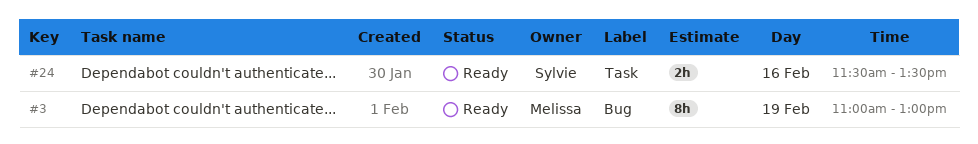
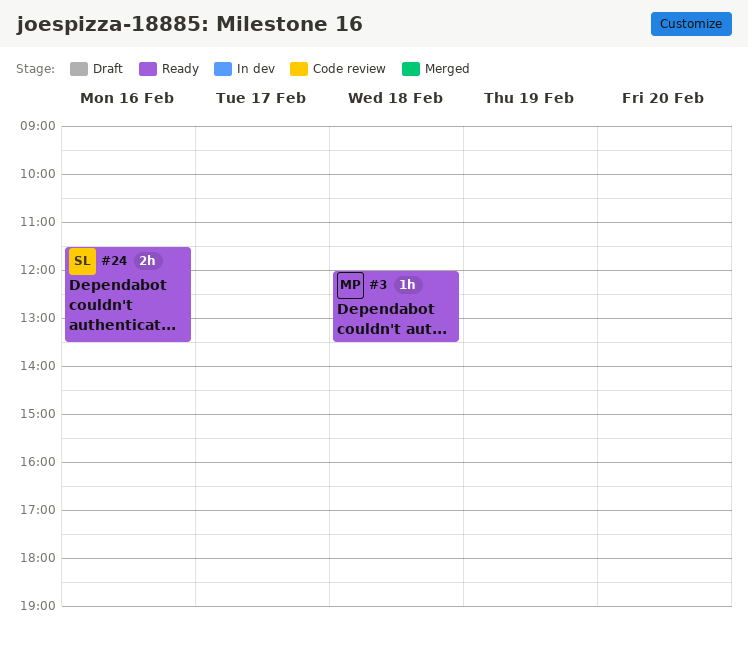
#3, estimate: 8h -> 1h
#3, day: Feb 19 -> Feb 18
#3, begins: 11:00 -> 12:00
#3, ends: 13:00 -> 13:30

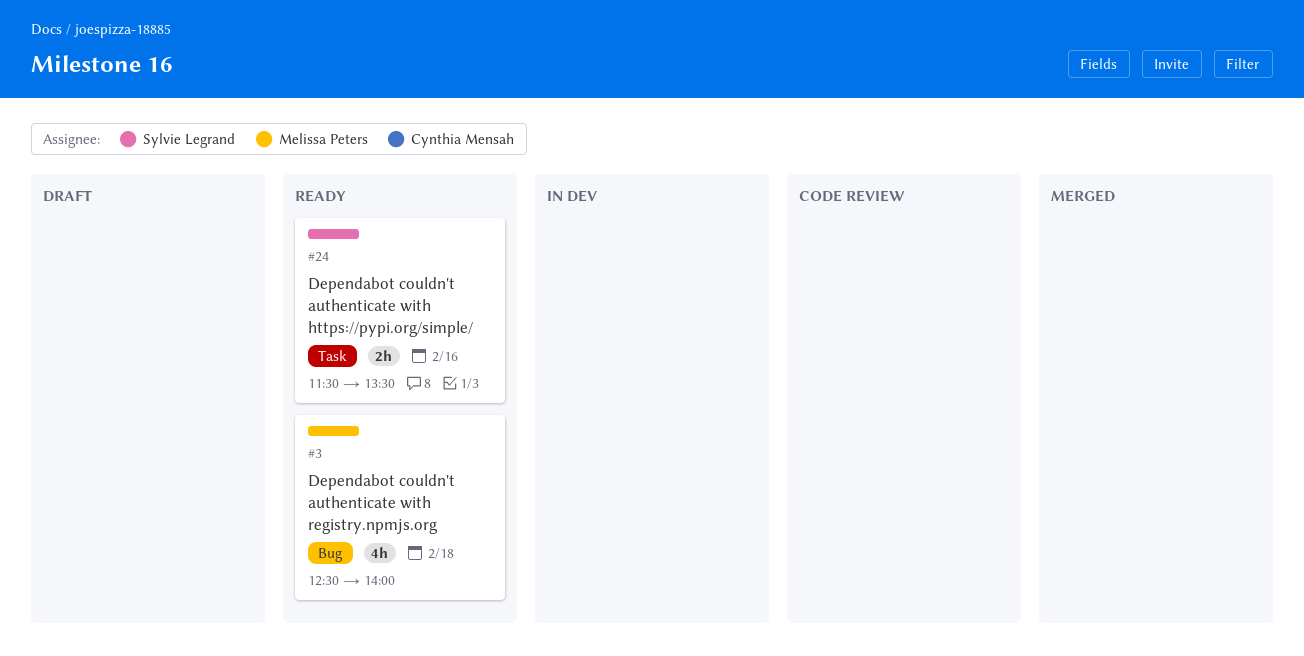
#3, estimate: 1h -> 4h
#3, begins: 12:00 -> 12:30
#3, ends: 13:30 -> 14:00

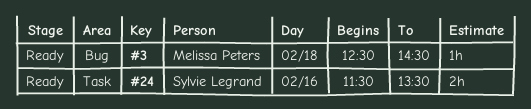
#3, estimate: 4h -> 1h
#3, ends: 14:00 -> 14:30

